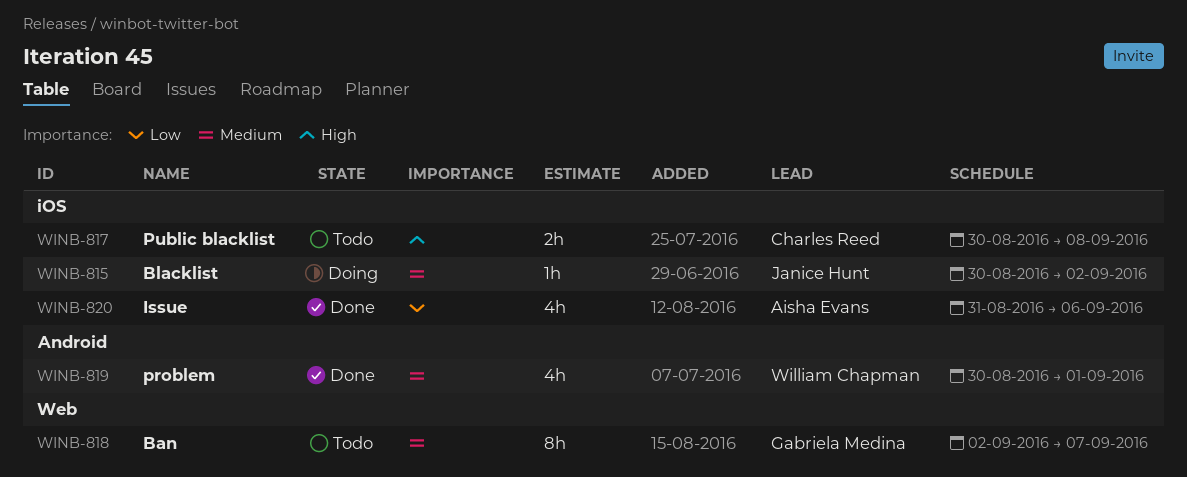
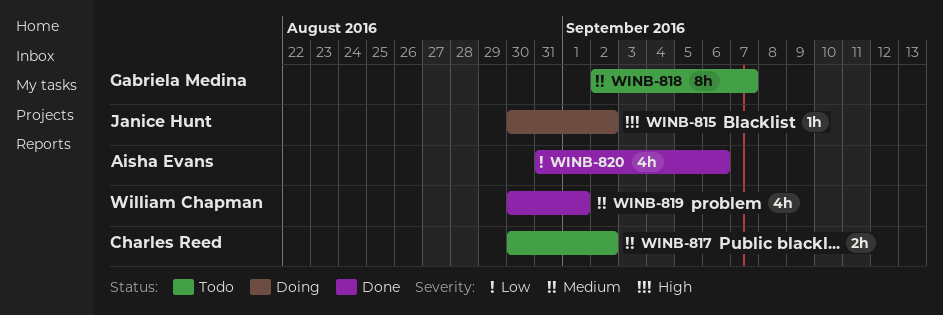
WINB-815, priority: Medium -> High
WINB-817, priority: High -> Medium
WINB-817, due: Sep 8 -> Sep 2

